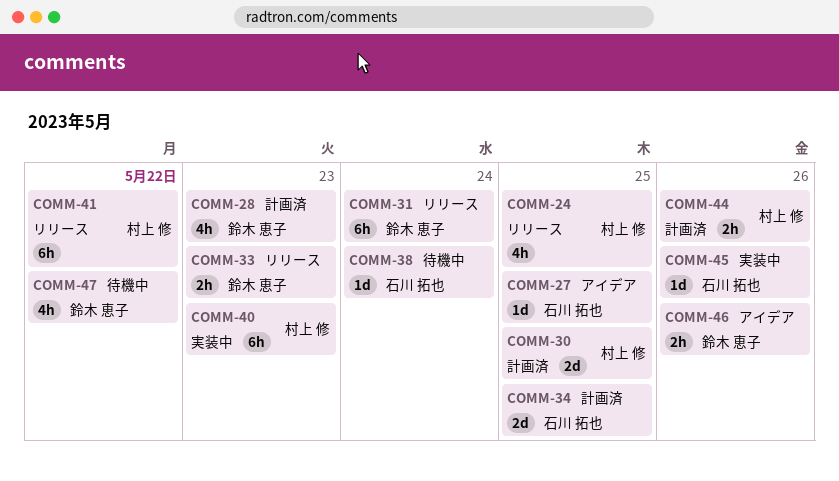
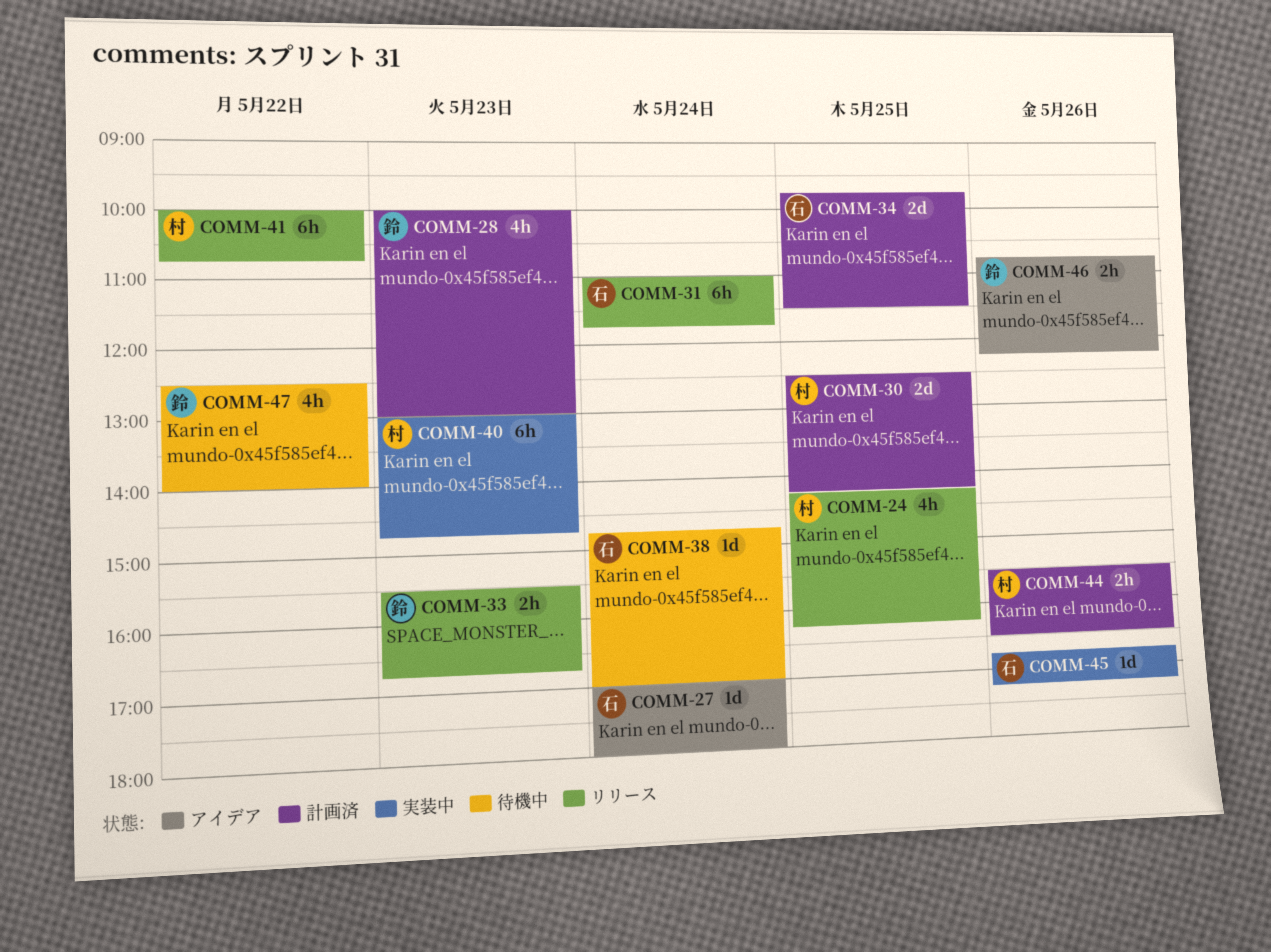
COMM-27, day: May 25 -> May 24
COMM-31, owner: 鈴木 恵子 -> 石川 拓也

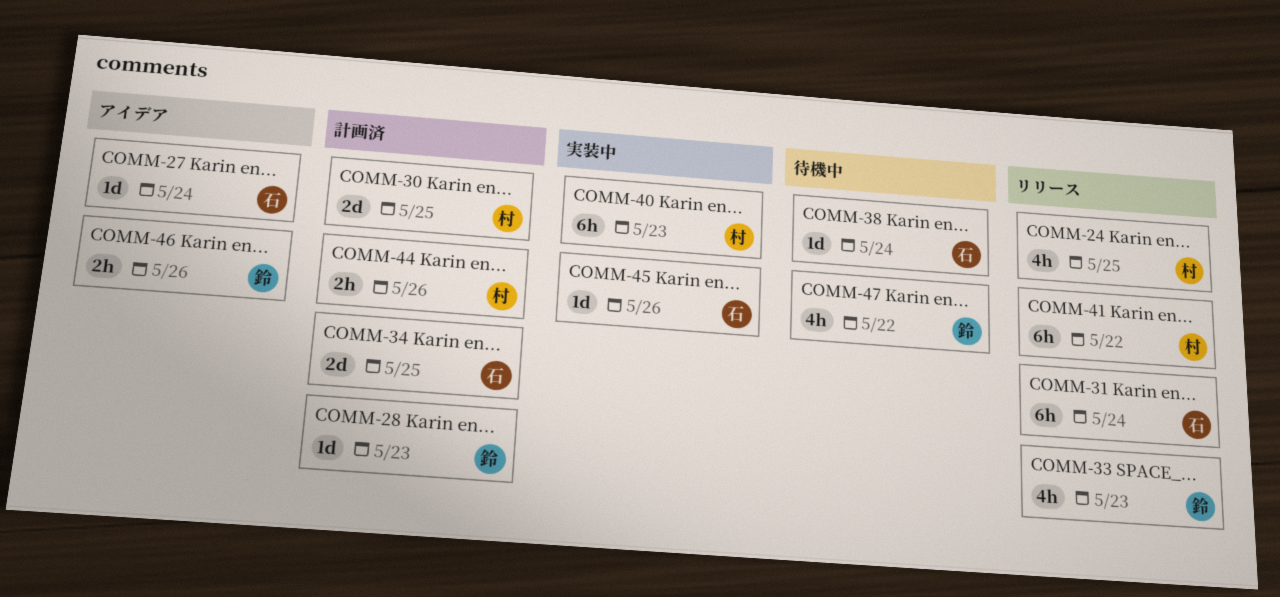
COMM-28, estimate: 4h -> 1d
COMM-33, estimate: 2h -> 4h

